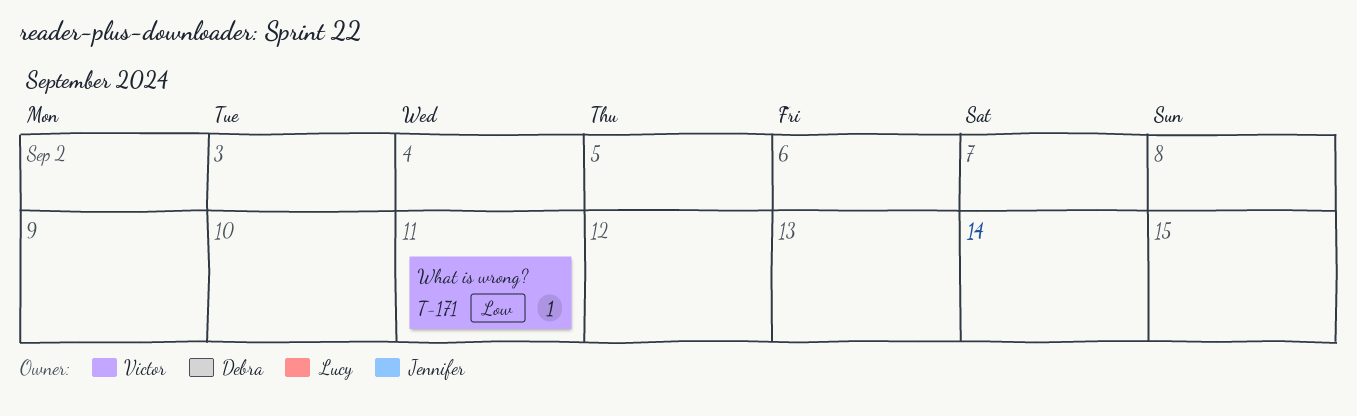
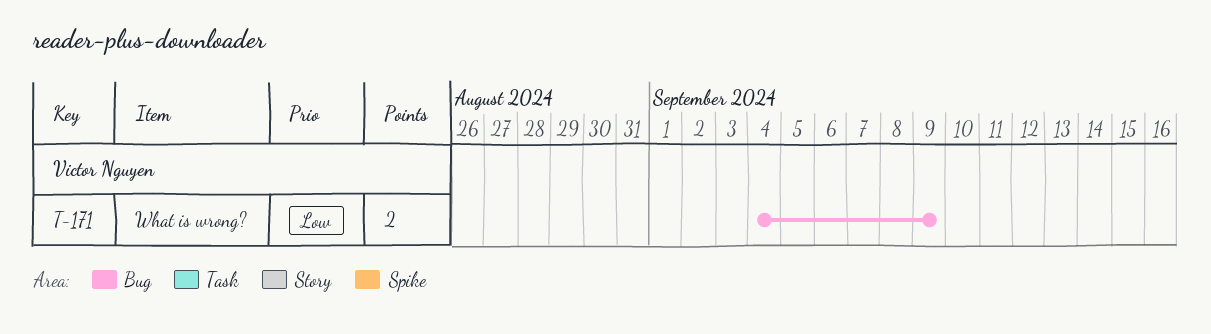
T-171, estimate: 1 -> 2
T-171, due: Sep 11 -> Sep 9

